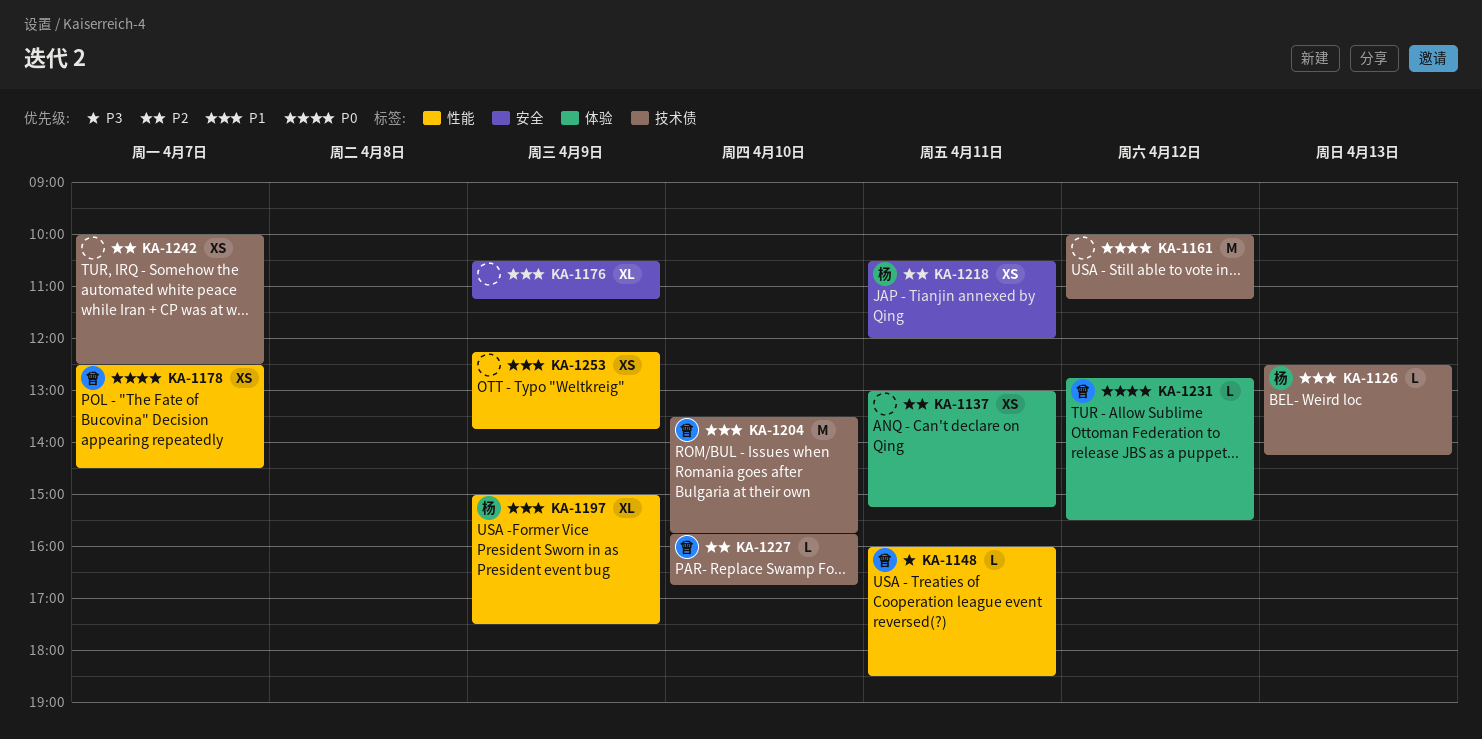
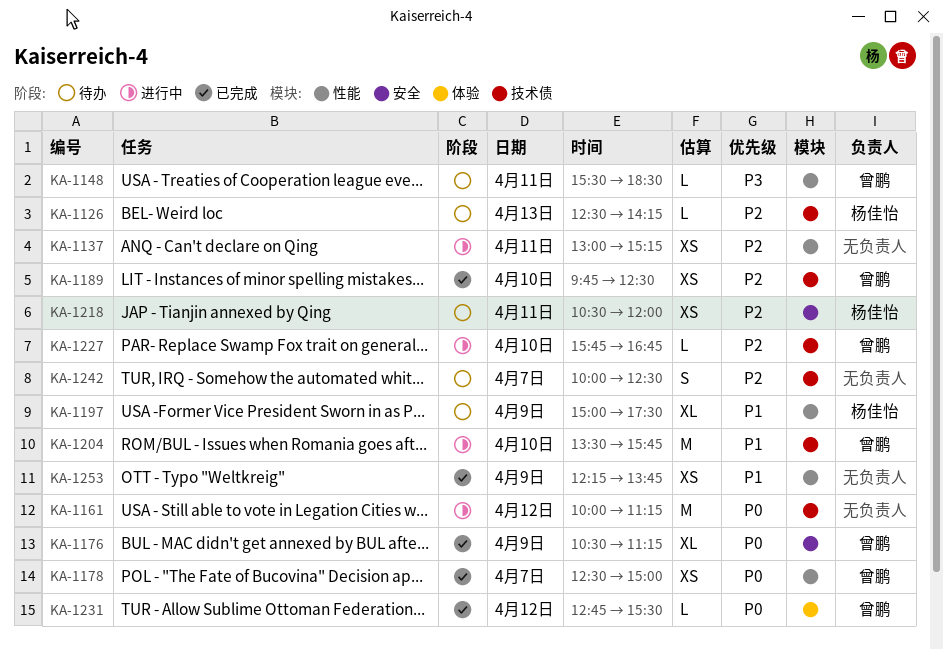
KA-1126, priority: P1 -> P2
KA-1137, label: 体验 -> 性能
KA-1148, begins: 16:00 -> 15:30
KA-1176, owner: none -> 曾鹏
KA-1176, priority: P1 -> P0
KA-1178, ends: 14:30 -> 15:00
KA-1189: none -> present
KA-1242, estimate: XS -> S

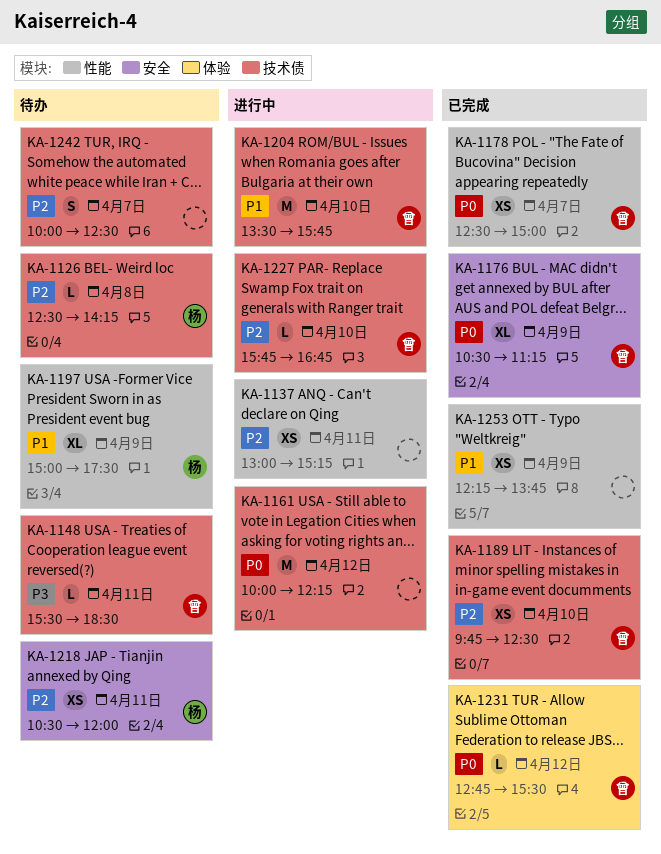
KA-1126, day: Apr 13 -> Apr 8
KA-1148, label: 性能 -> 技术债
KA-1161, ends: 11:15 -> 12:15

